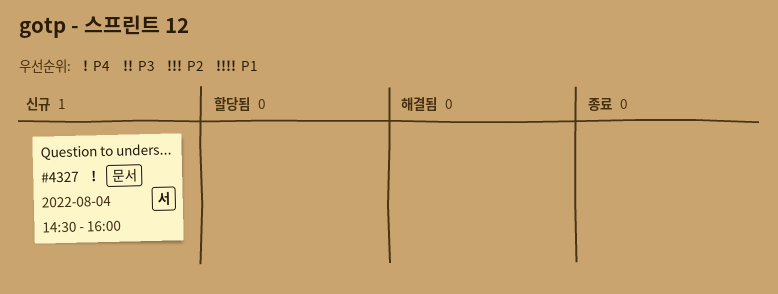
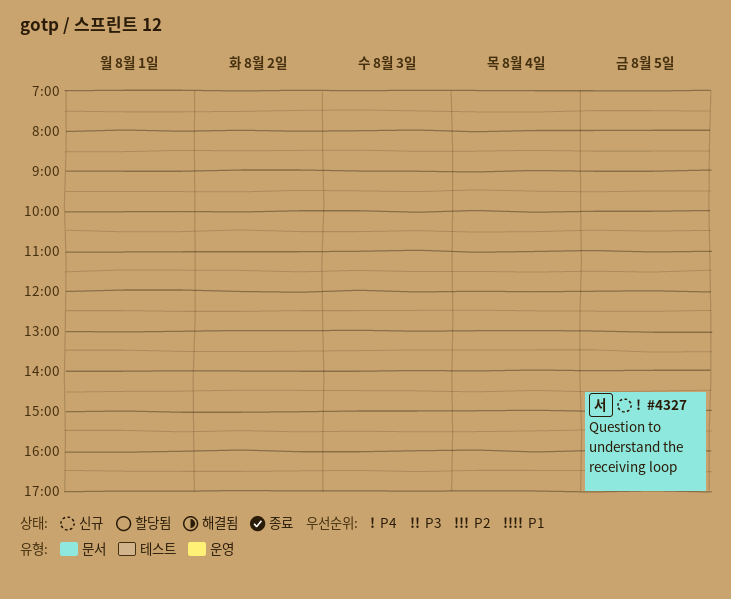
#4327, day: Aug 4 -> Aug 5
#4327, ends: 16:00 -> 17:00

